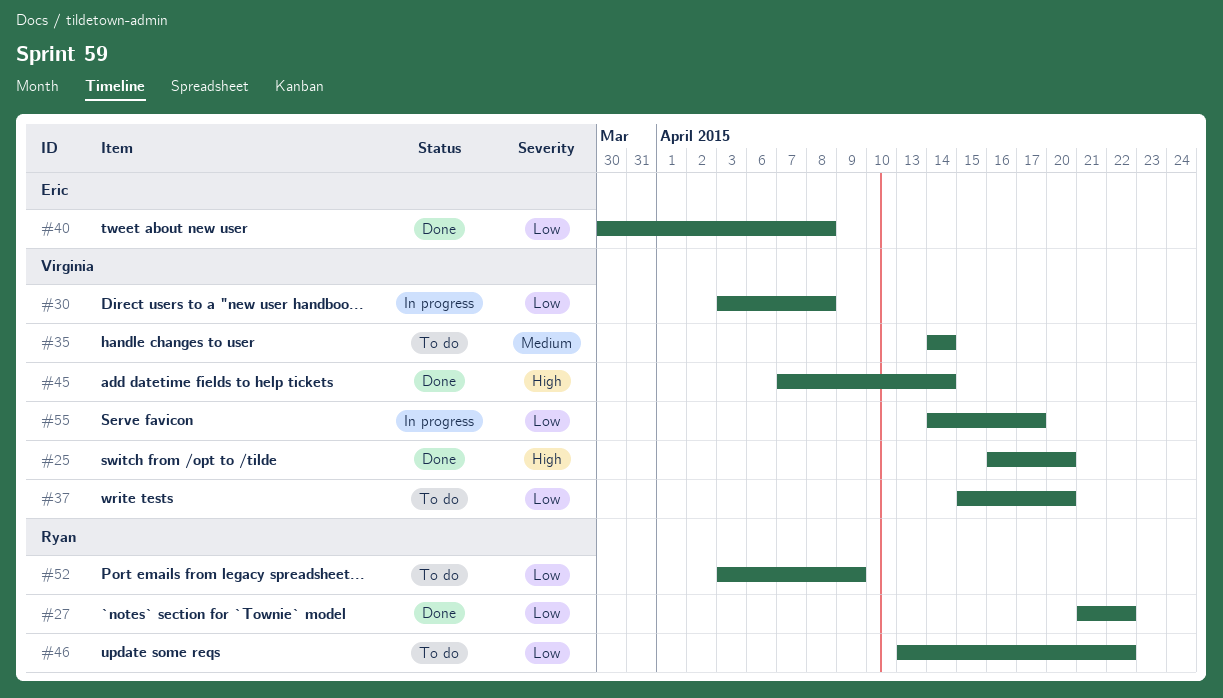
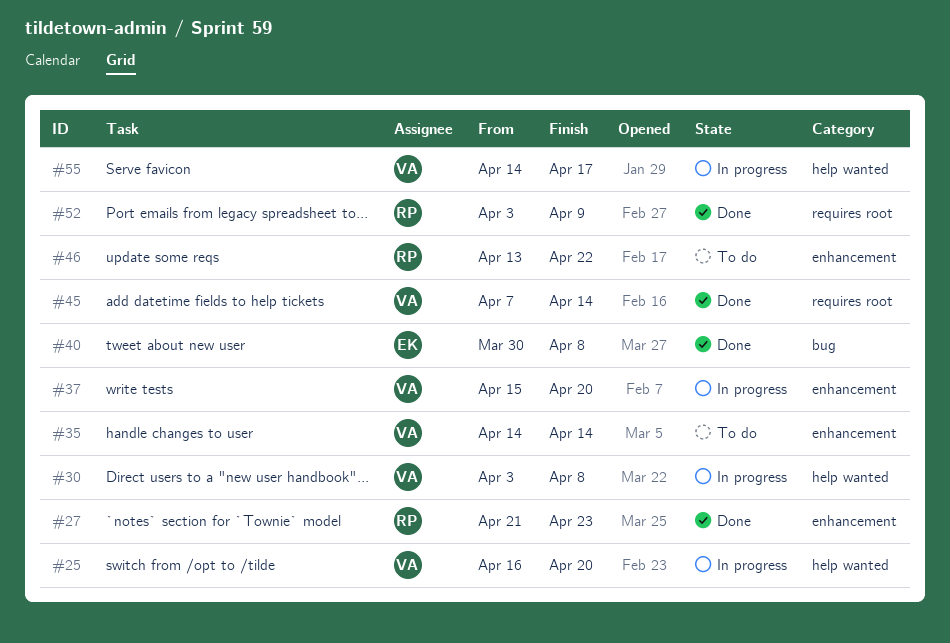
#25, status: Done -> In progress
#27, due: Apr 22 -> Apr 23
#37, status: To do -> In progress
#52, status: To do -> Done

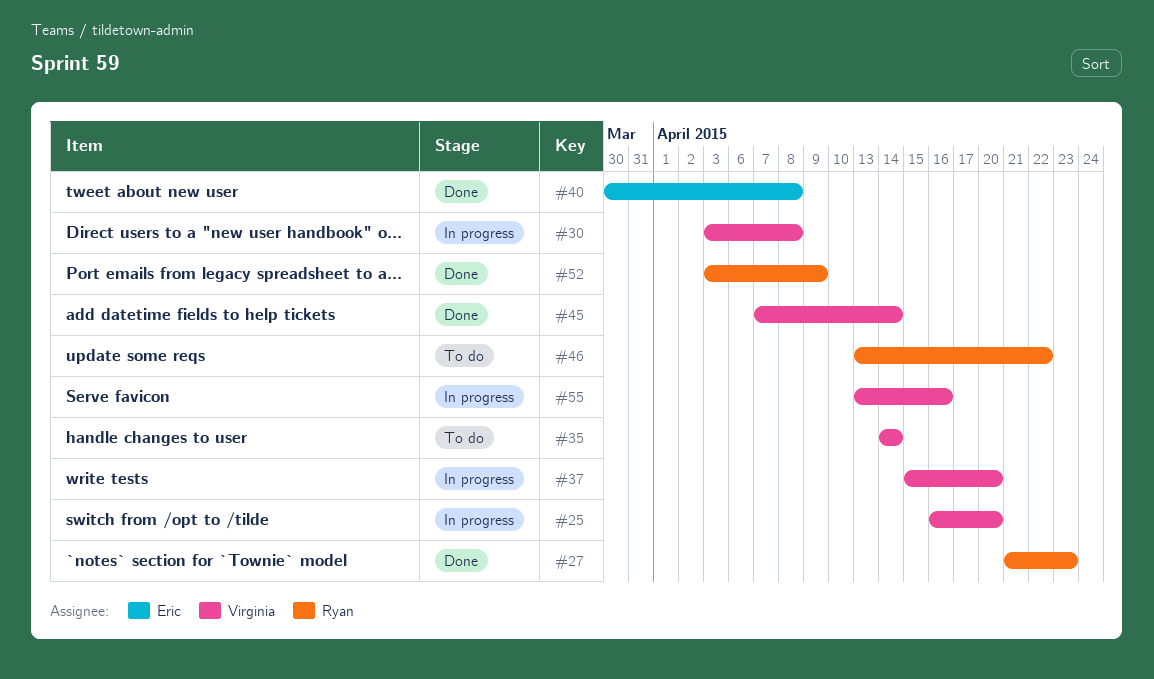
#55, start: Apr 14 -> Apr 13
#55, due: Apr 17 -> Apr 16

